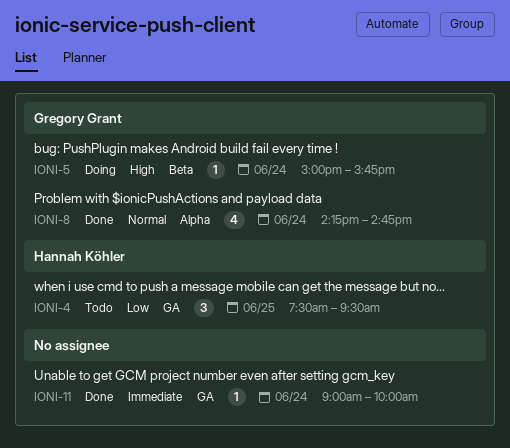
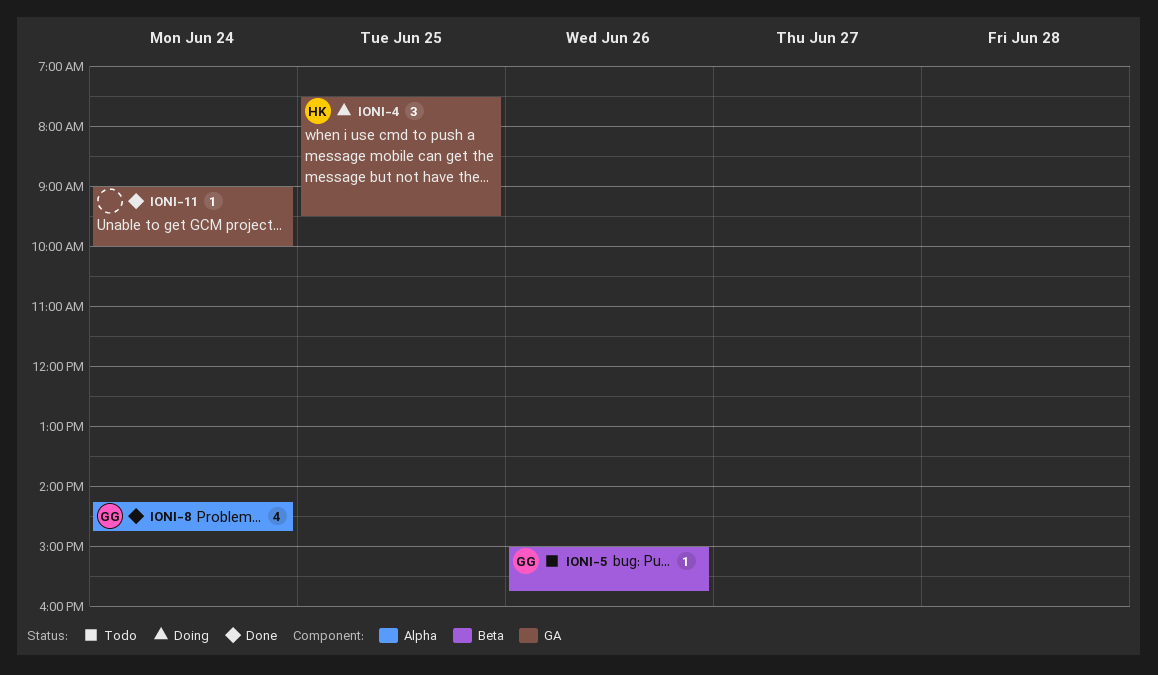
IONI-4, status: Todo -> Doing
IONI-5, status: Doing -> Todo
IONI-5, day: Jun 24 -> Jun 26

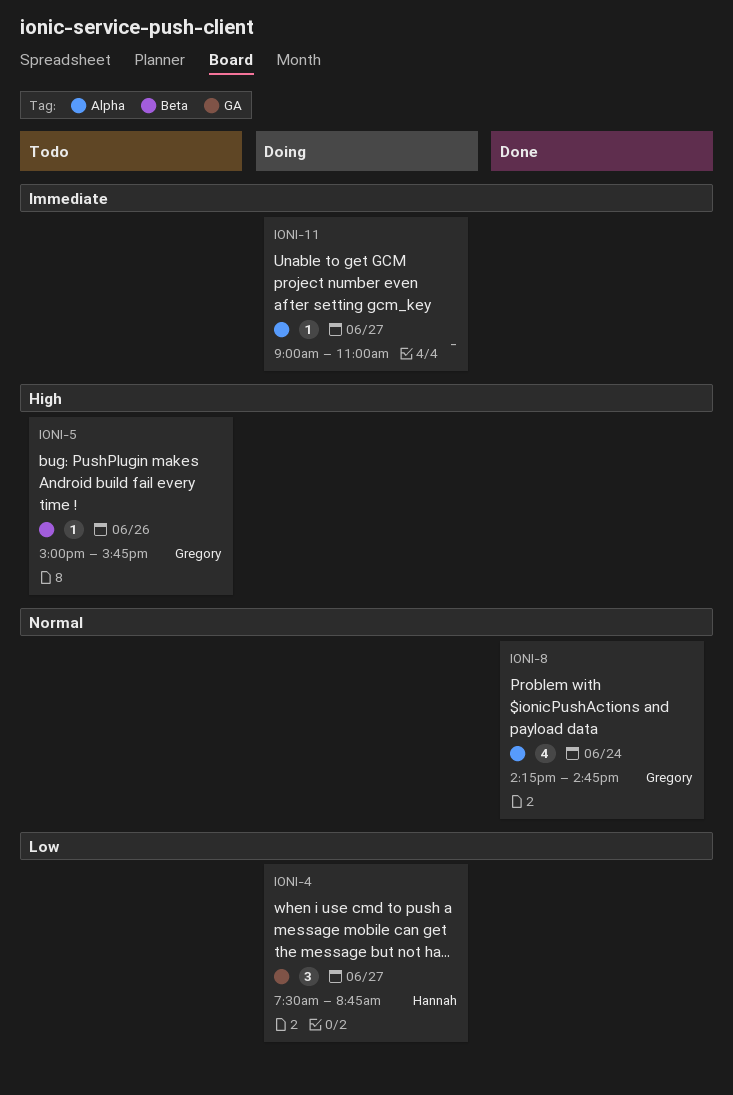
IONI-4, day: Jun 25 -> Jun 27
IONI-4, ends: 09:30 -> 08:45
IONI-11, status: Done -> Doing
IONI-11, label: GA -> Alpha
IONI-11, day: Jun 24 -> Jun 27
IONI-11, ends: 10:00 -> 11:00

